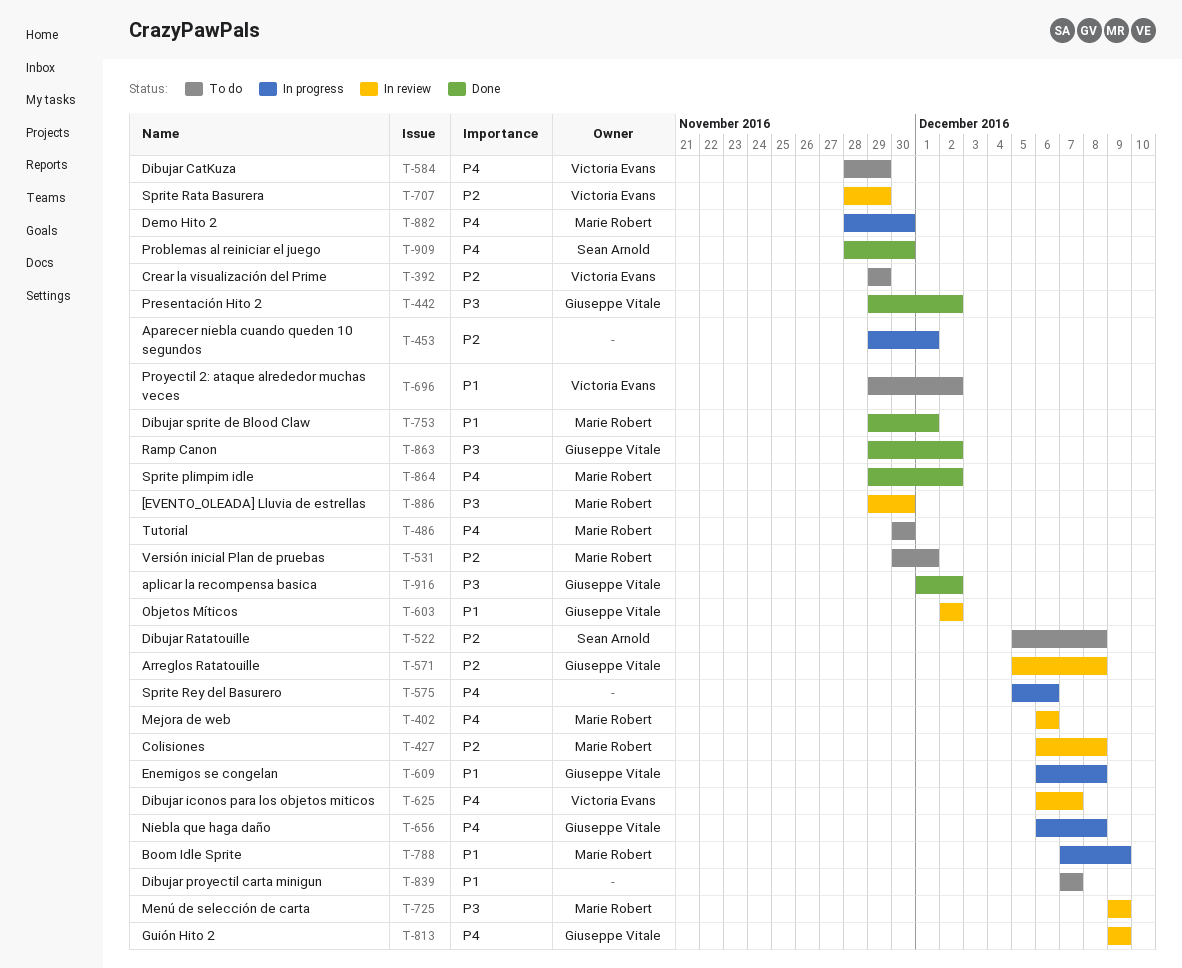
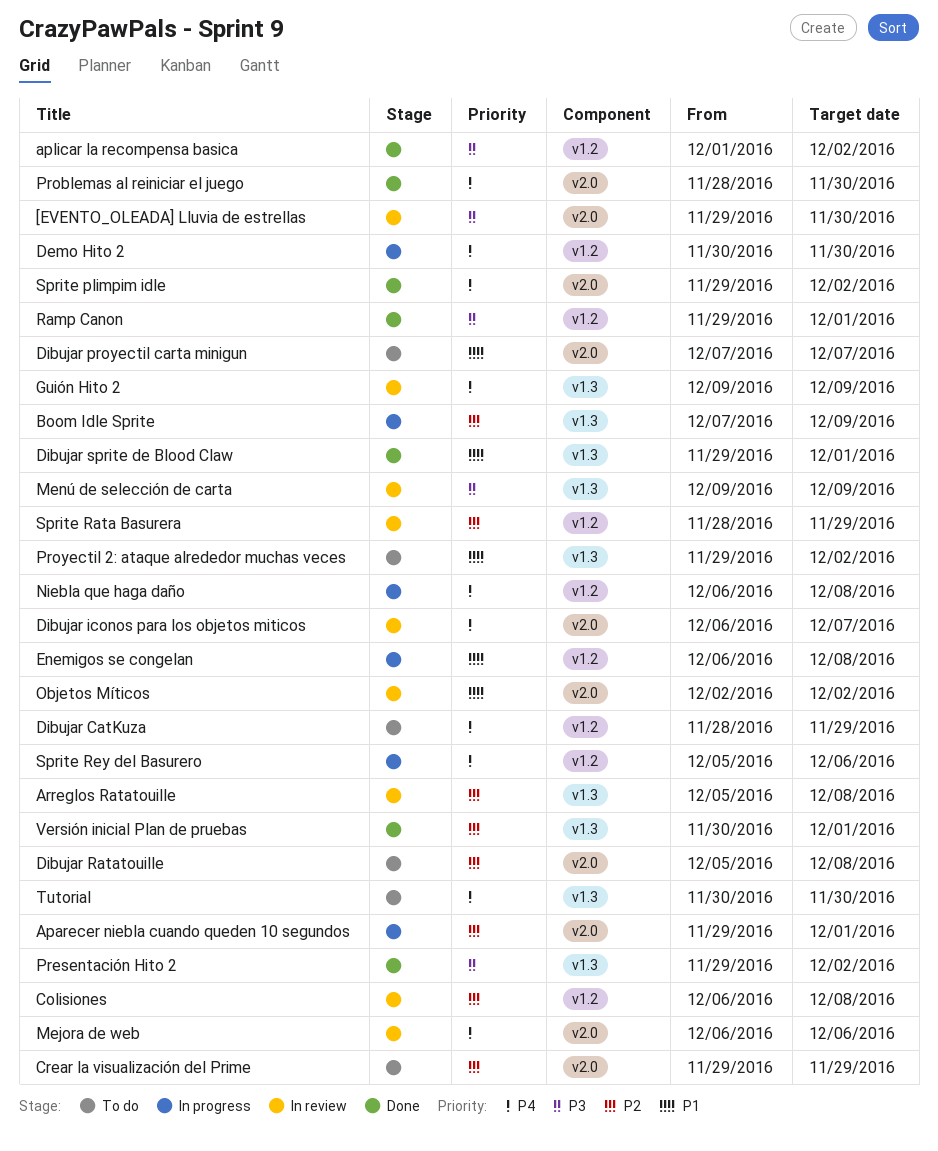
Boom Idle Sprite, priority: P1 -> P2
Demo Hito 2, start: Nov 28 -> Nov 30
Ramp Canon, due: Dec 2 -> Dec 1
Versión inicial Plan de pruebas, status: To do -> Done

